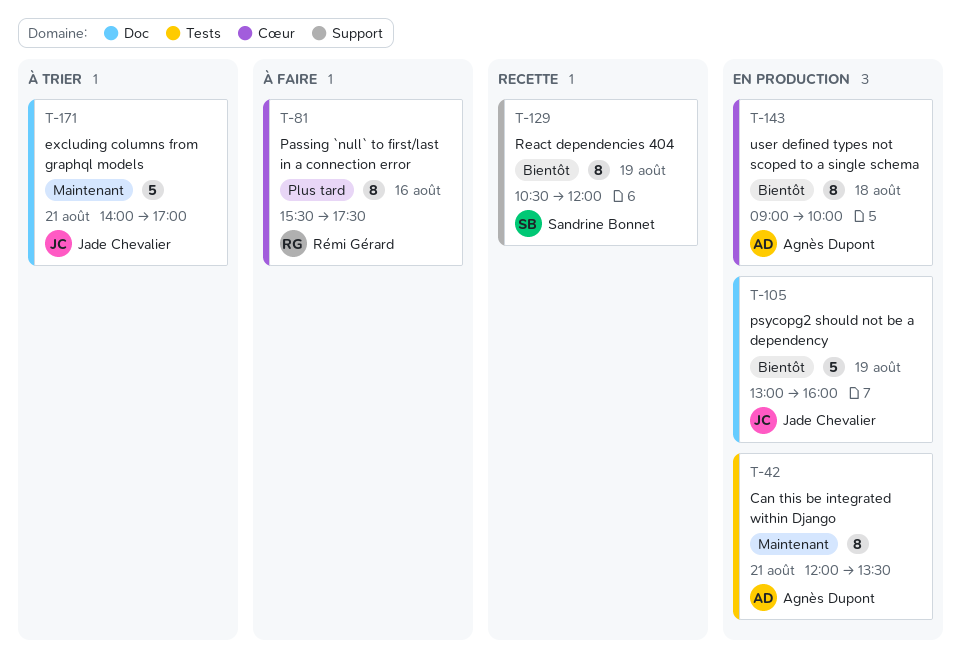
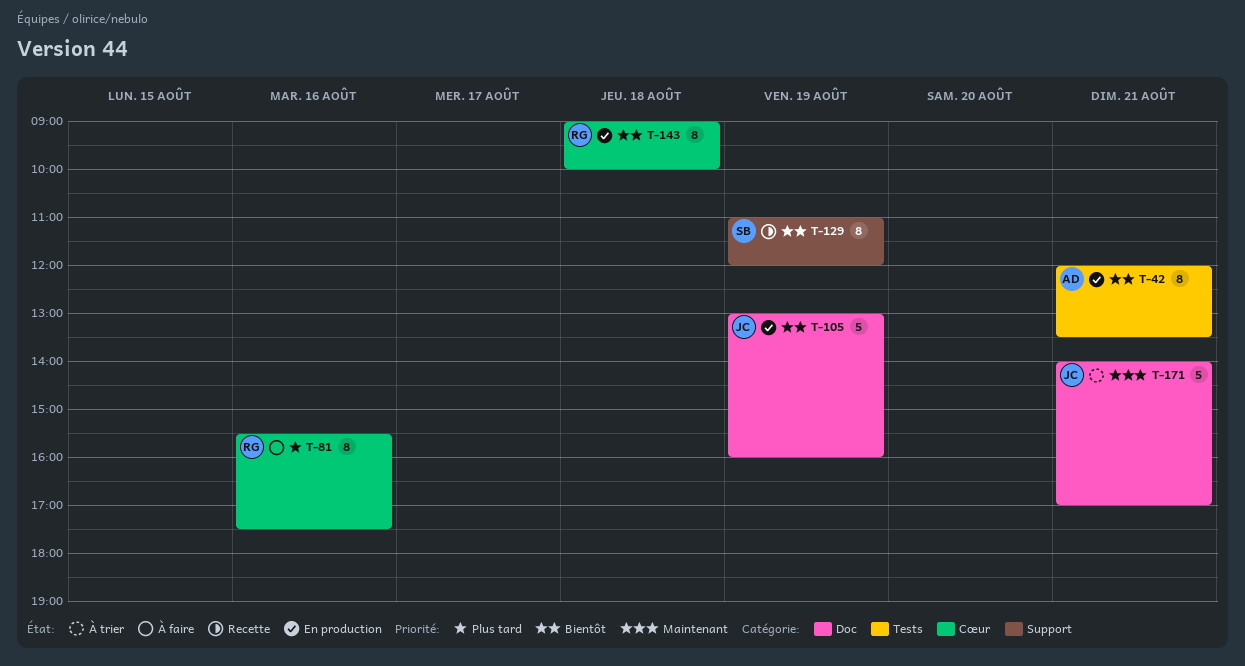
T-42, priority: Maintenant -> Bientôt
T-129, begins: 10:30 -> 11:00
T-143, owner: Agnès Dupont -> Rémi Gérard

